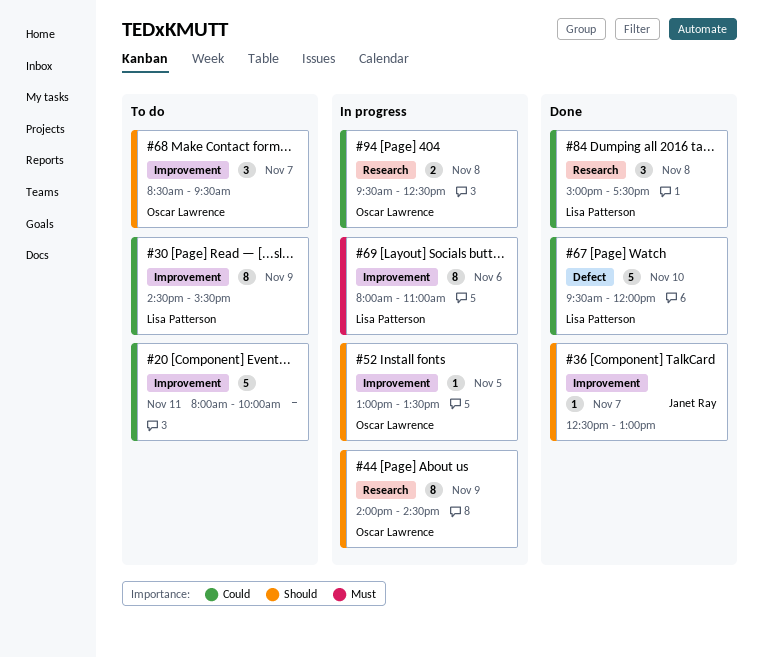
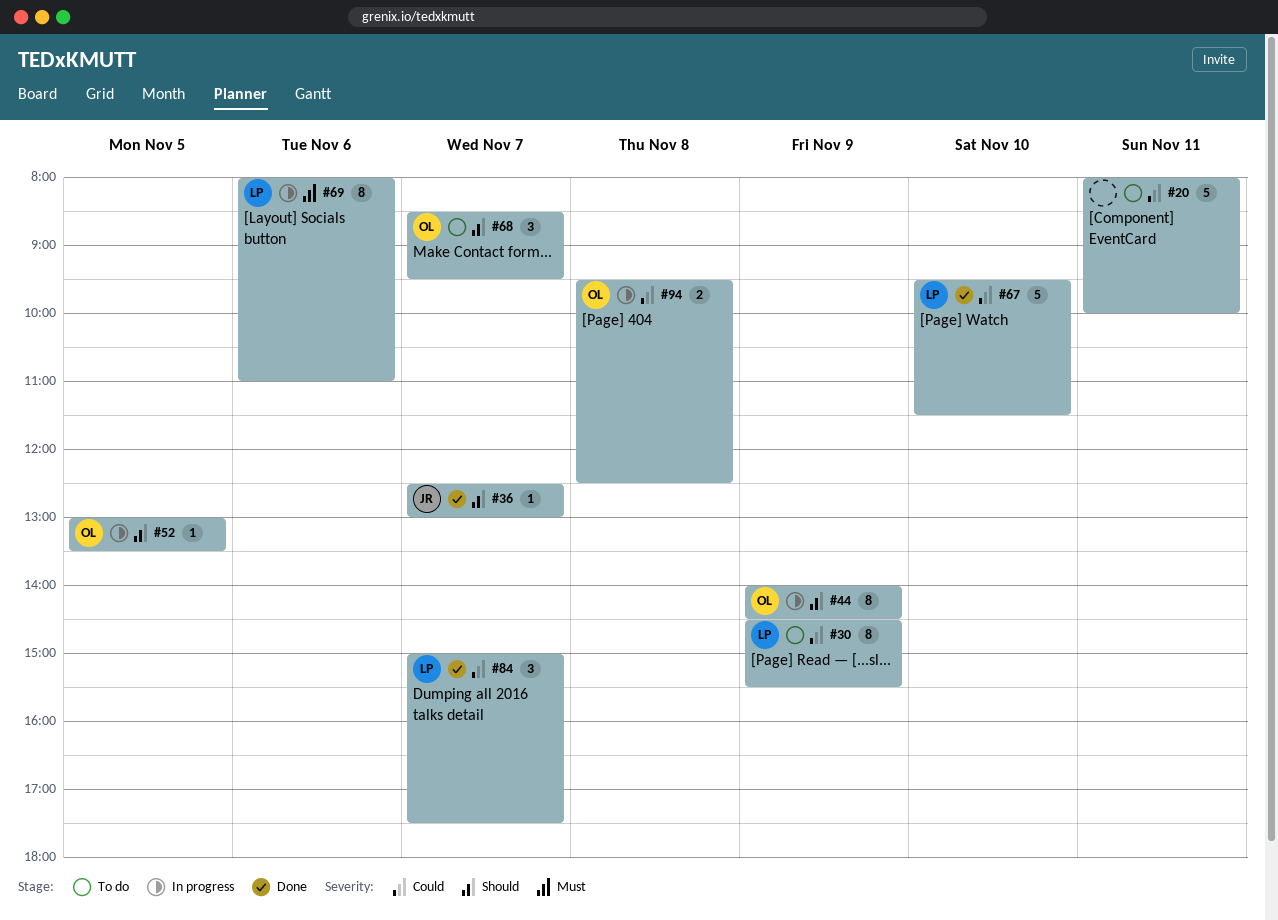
#67, ends: 12:00 -> 11:30
#84, day: Nov 8 -> Nov 7

